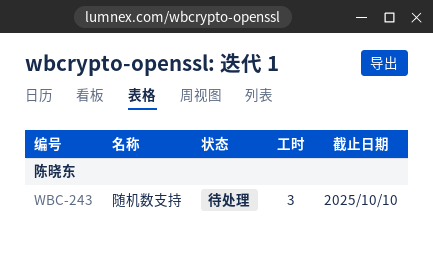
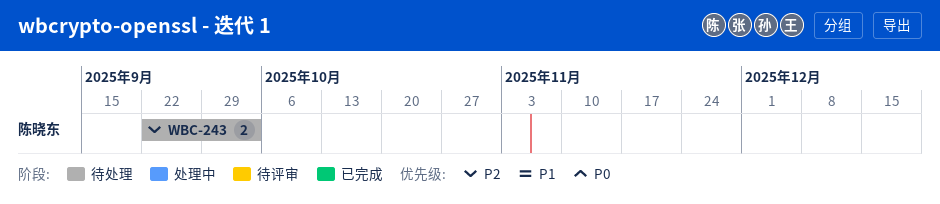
WBC-243, estimate: 3 -> 2
WBC-243, due: Oct 10 -> Oct 3

